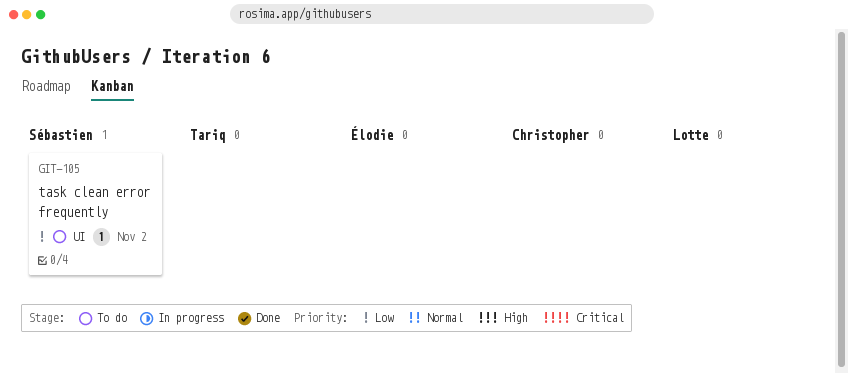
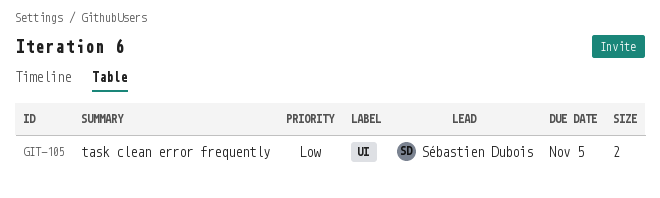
GIT-105, estimate: 1 -> 2
GIT-105, due: Nov 2 -> Nov 5

